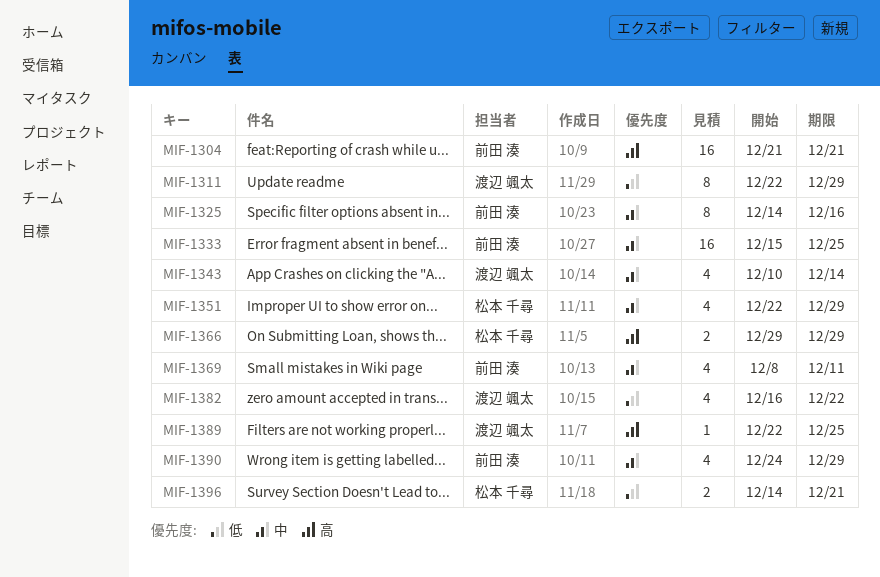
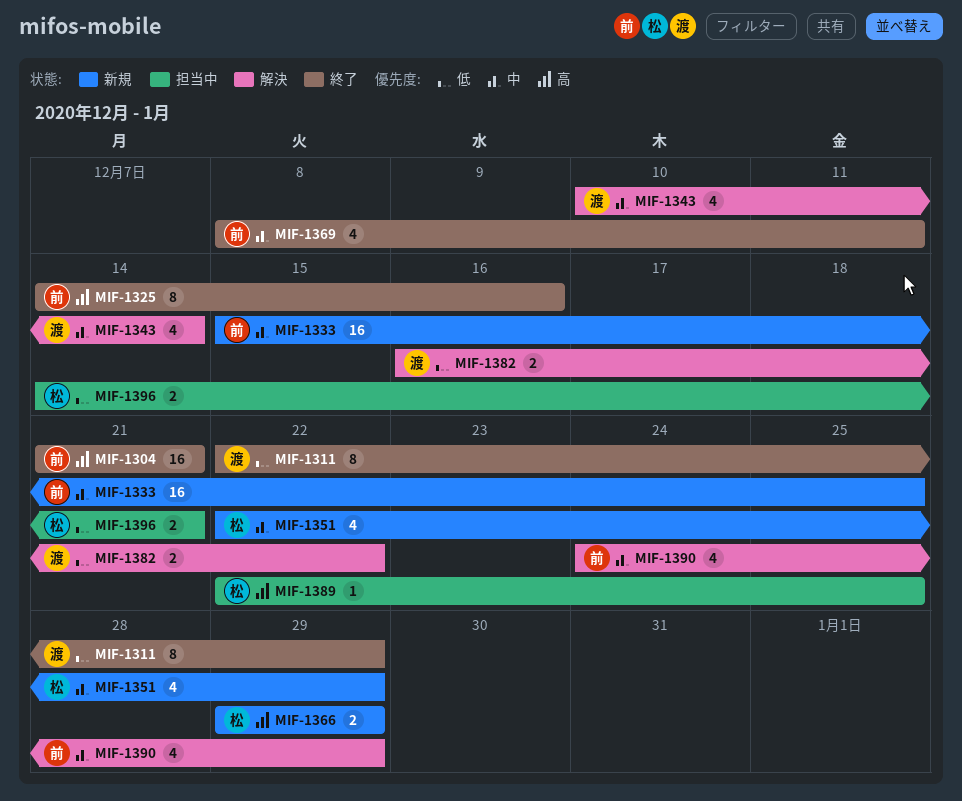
MIF-1325, priority: 中 -> 高
MIF-1382, estimate: 4 -> 2
MIF-1389, owner: 渡辺 颯太 -> 松本 千尋

